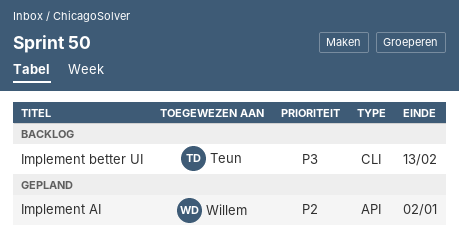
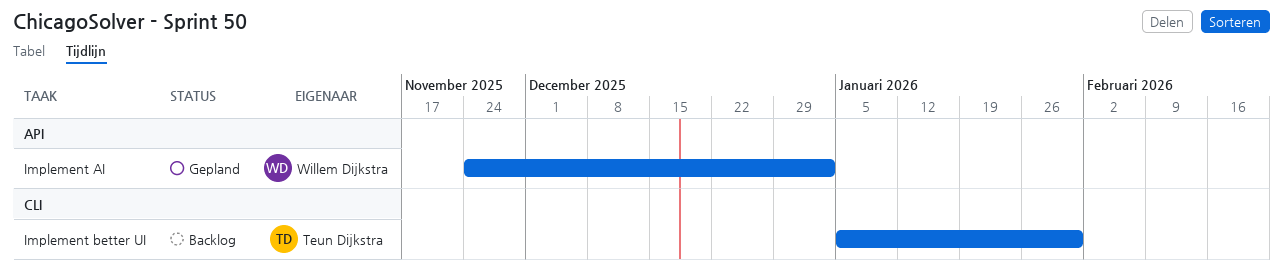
Implement better UI, due: Feb 13 -> Jan 30

